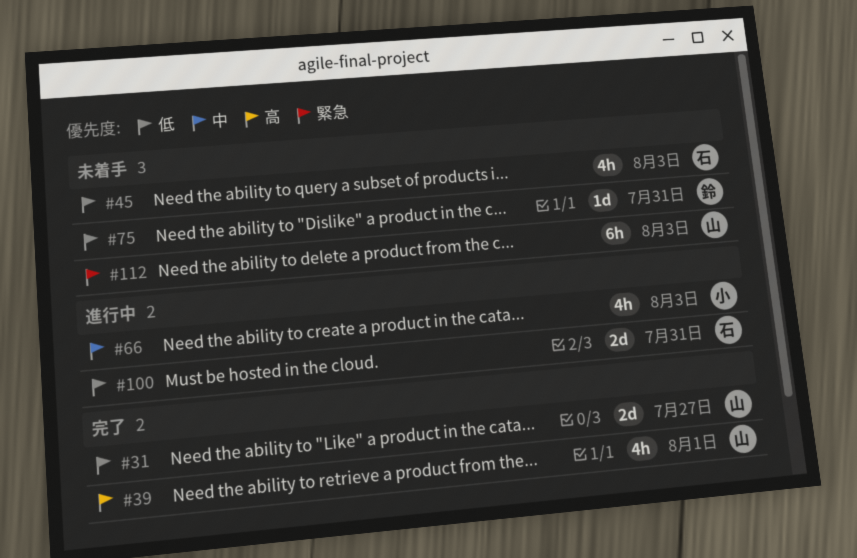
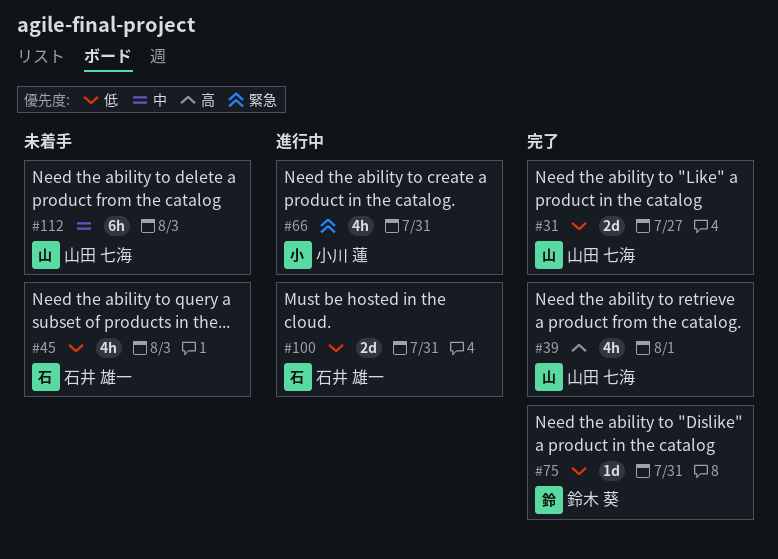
#66, priority: 中 -> 緊急
#66, due: Aug 3 -> Jul 31
#75, status: 未着手 -> 完了
#112, priority: 緊急 -> 中

